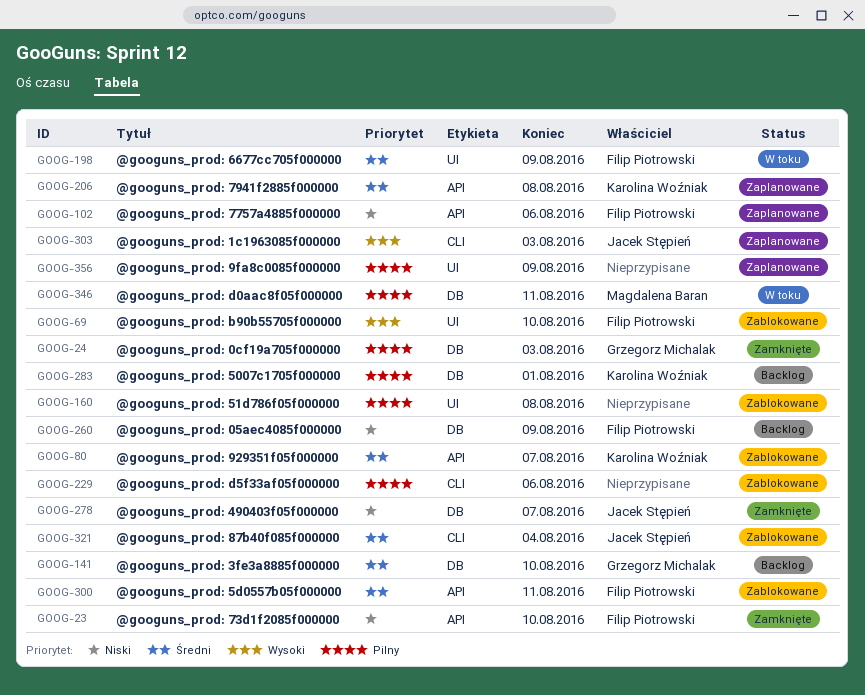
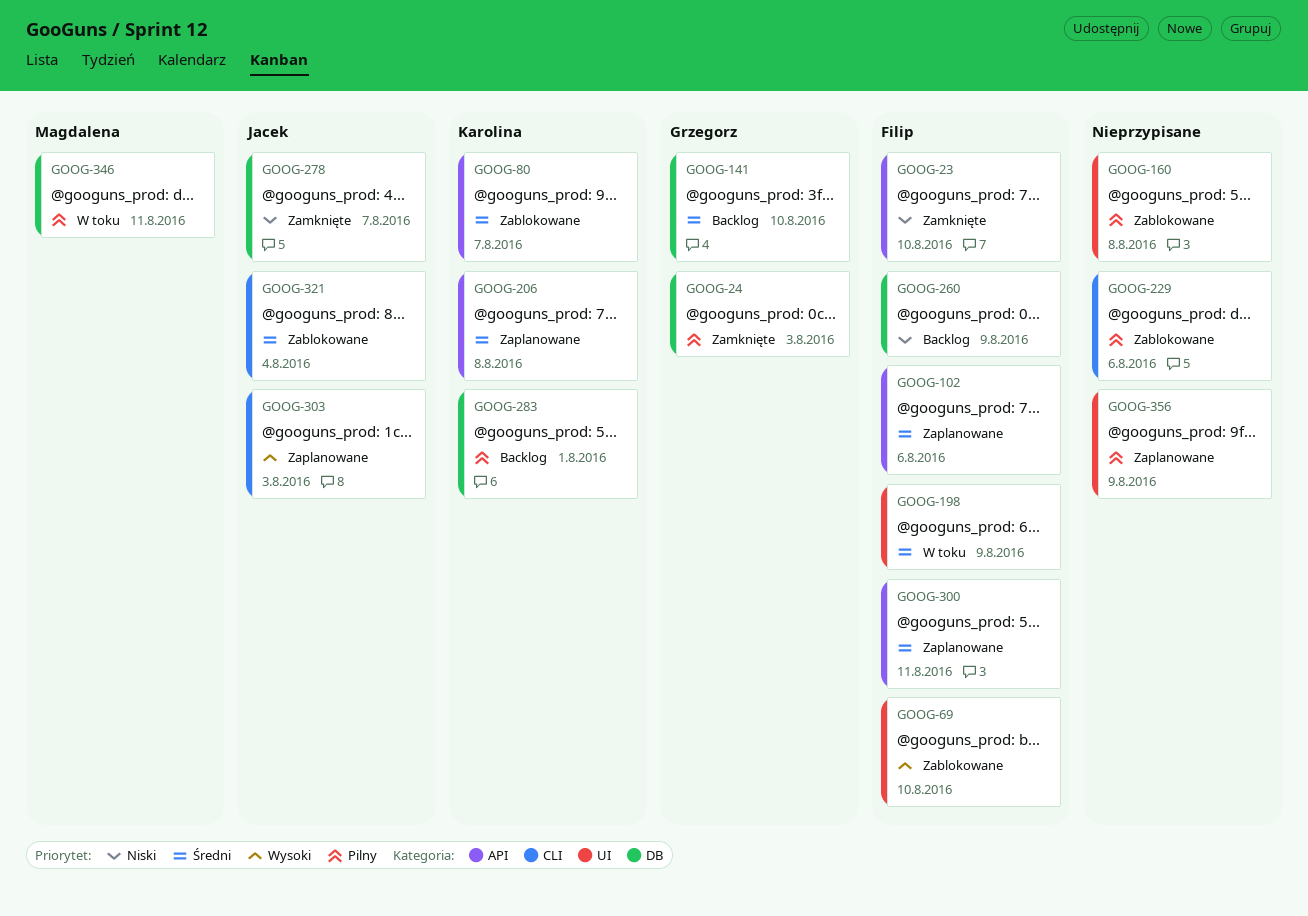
GOOG-102, priority: Niski -> Średni
GOOG-300, status: Zablokowane -> Zaplanowane

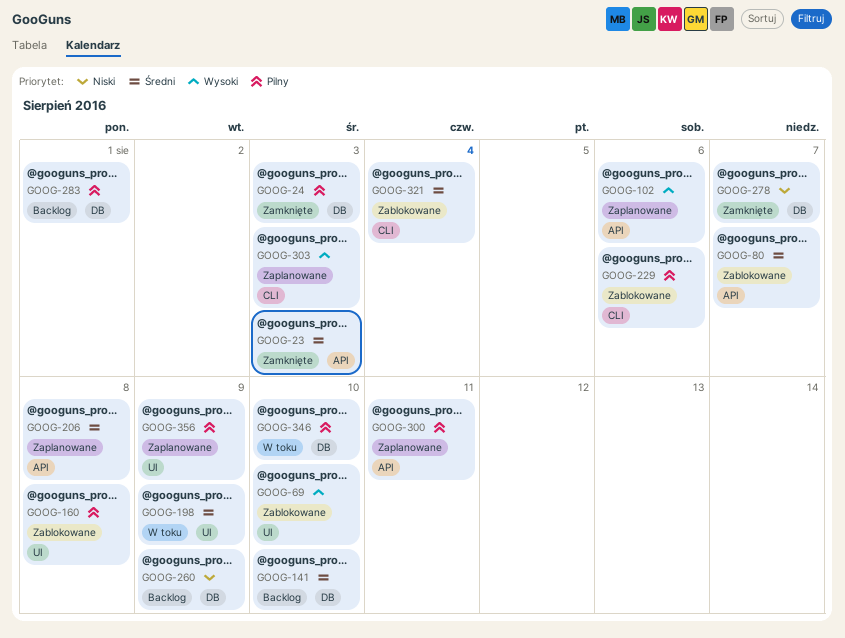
GOOG-23, priority: Niski -> Średni
GOOG-23, due: Aug 10 -> Aug 3
GOOG-102, priority: Średni -> Wysoki
GOOG-300, priority: Średni -> Pilny
GOOG-346, due: Aug 11 -> Aug 10

